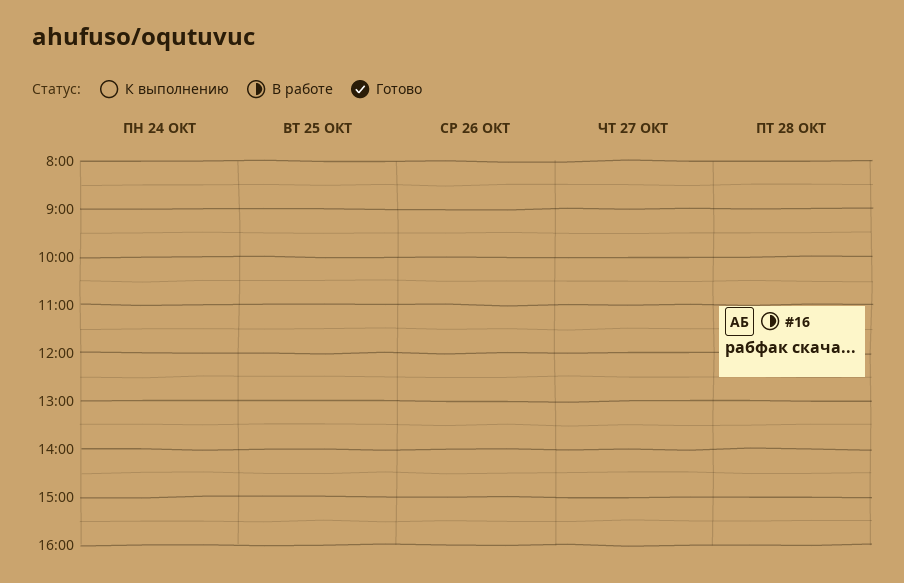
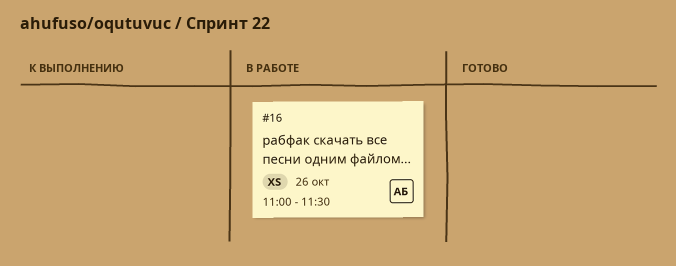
#16, day: Oct 28 -> Oct 26
#16, ends: 12:30 -> 11:30

